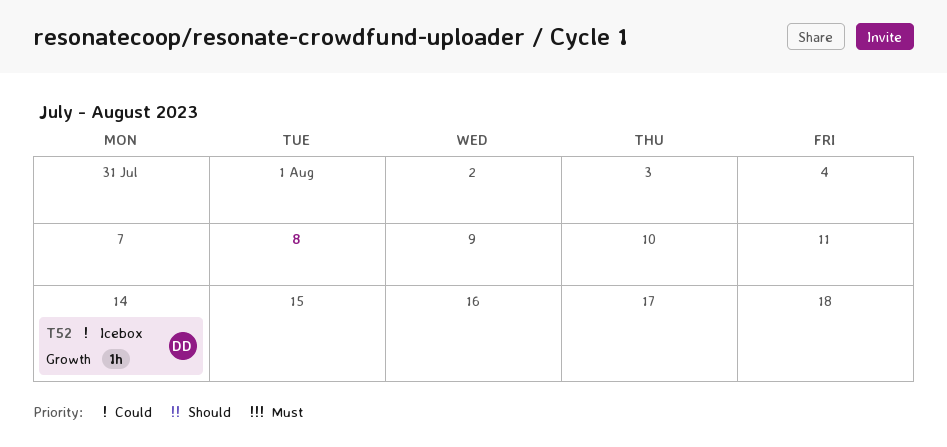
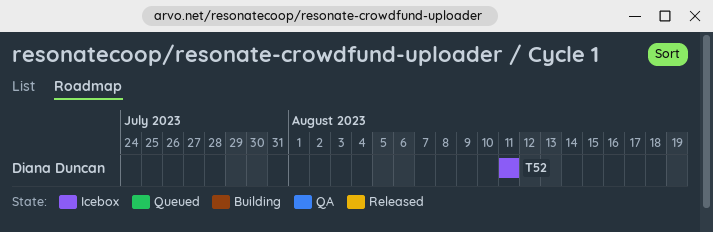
T52, due: Aug 14 -> Aug 11

